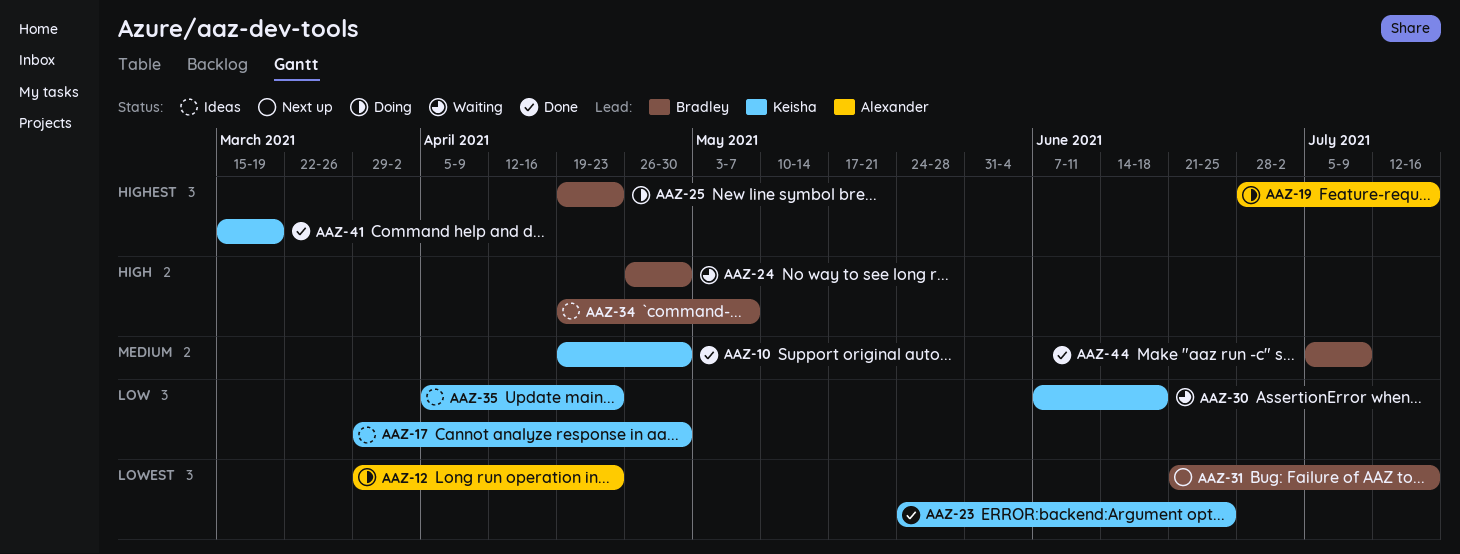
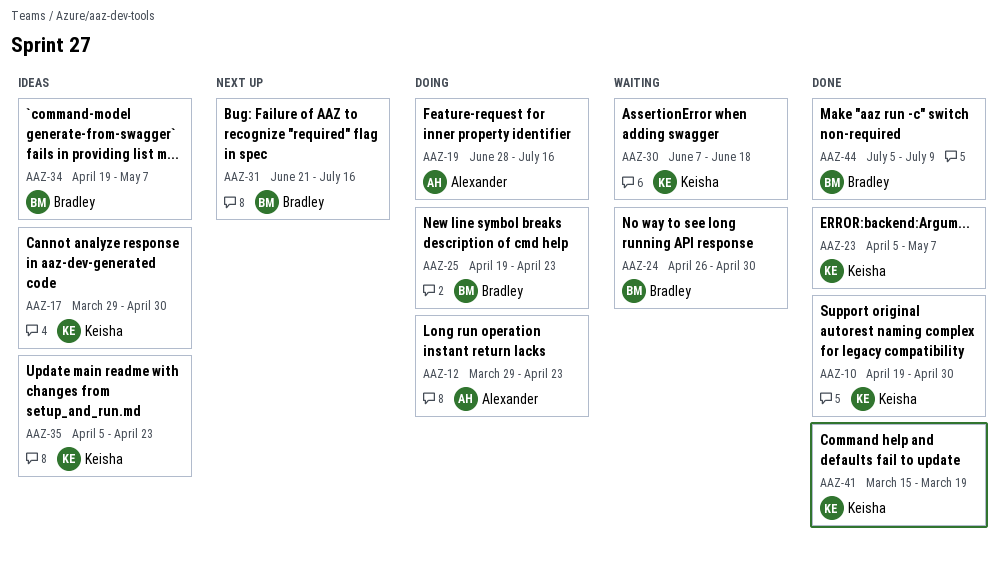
AAZ-23, start: May 24 -> Apr 5
AAZ-23, due: Jun 25 -> May 7

